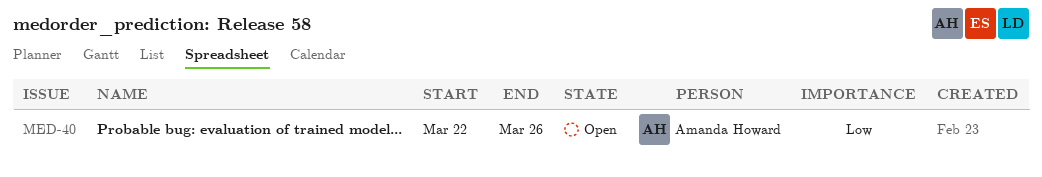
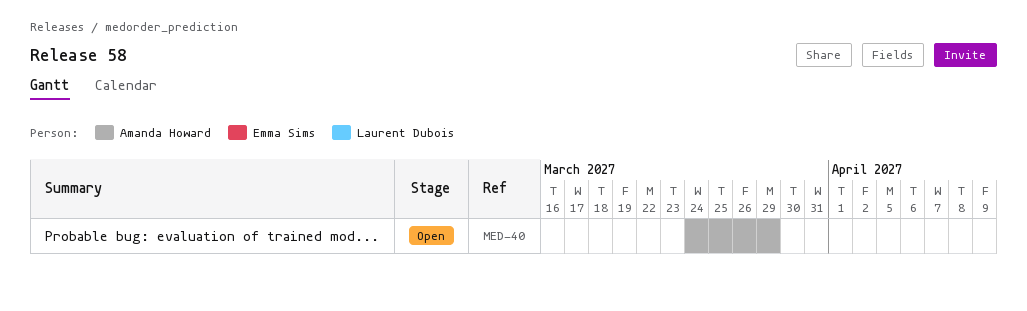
MED-40, start: Mar 22 -> Mar 24
MED-40, due: Mar 26 -> Mar 29

